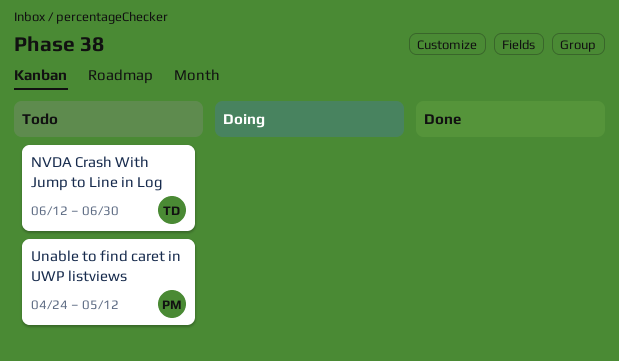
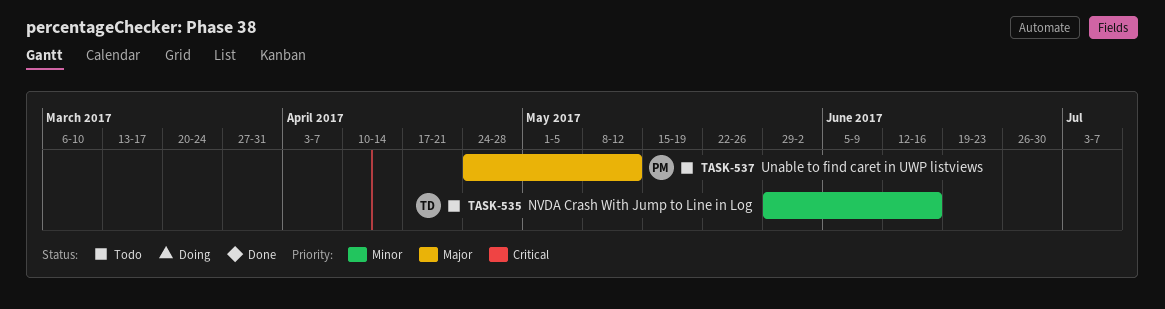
NVDA Crash With Jump to Line in Log, start: Jun 12 -> May 29
NVDA Crash With Jump to Line in Log, due: Jun 30 -> Jun 16

